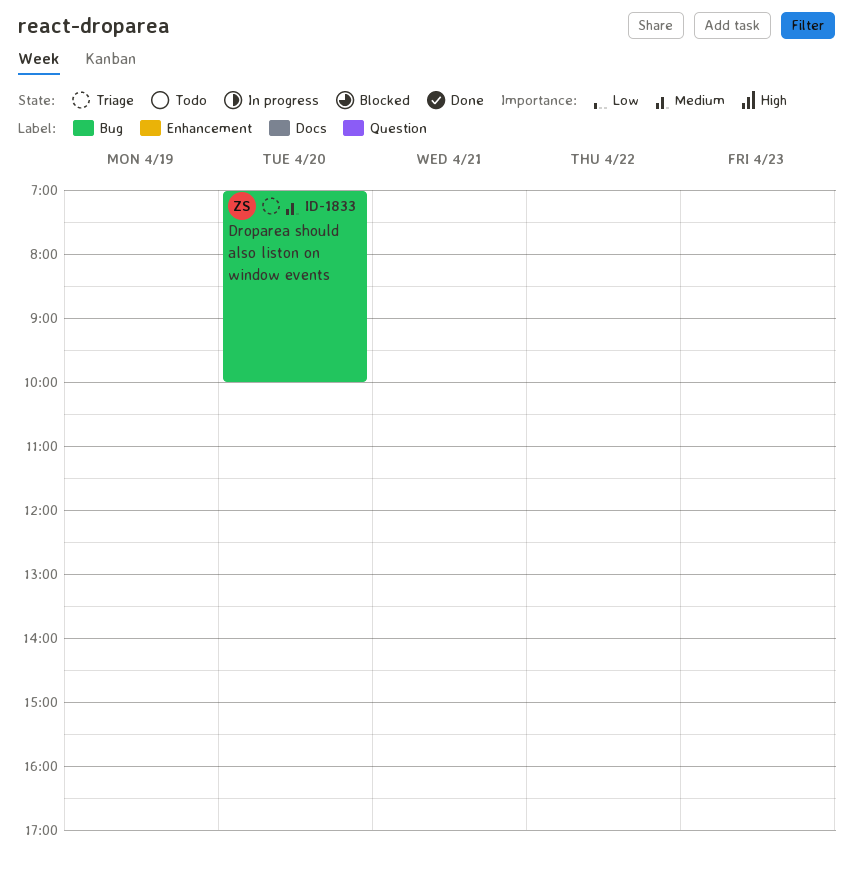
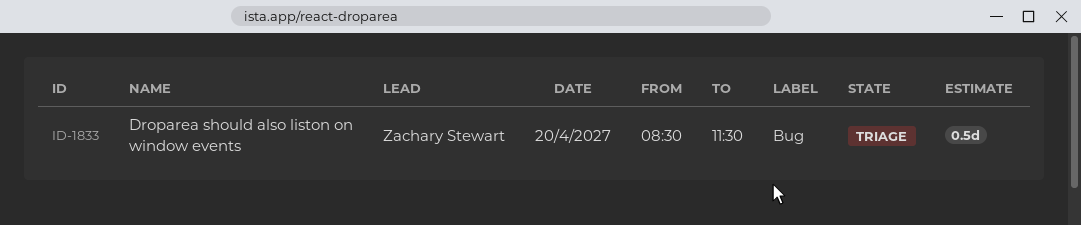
ID-1833, begins: 07:00 -> 08:30
ID-1833, ends: 10:00 -> 11:30

